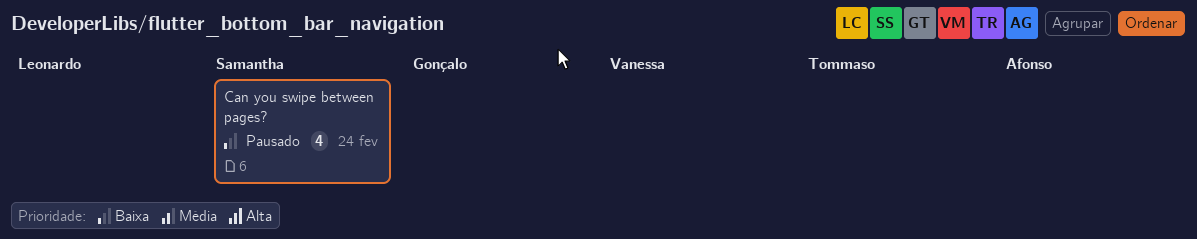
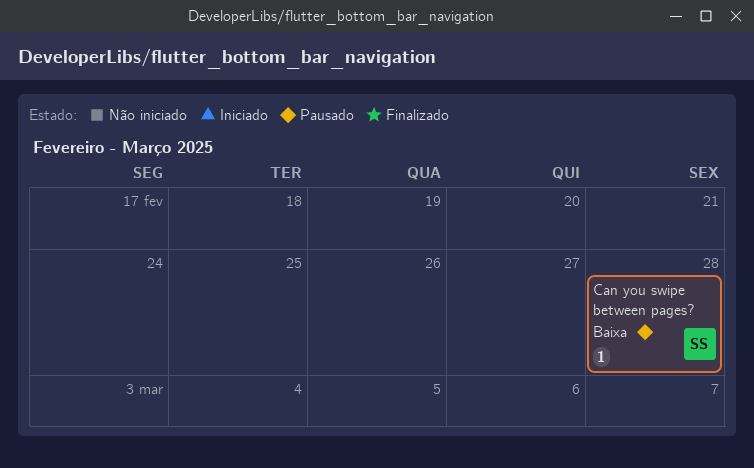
Can you swipe between pages?, estimate: 4 -> 1
Can you swipe between pages?, due: Feb 24 -> Feb 28

